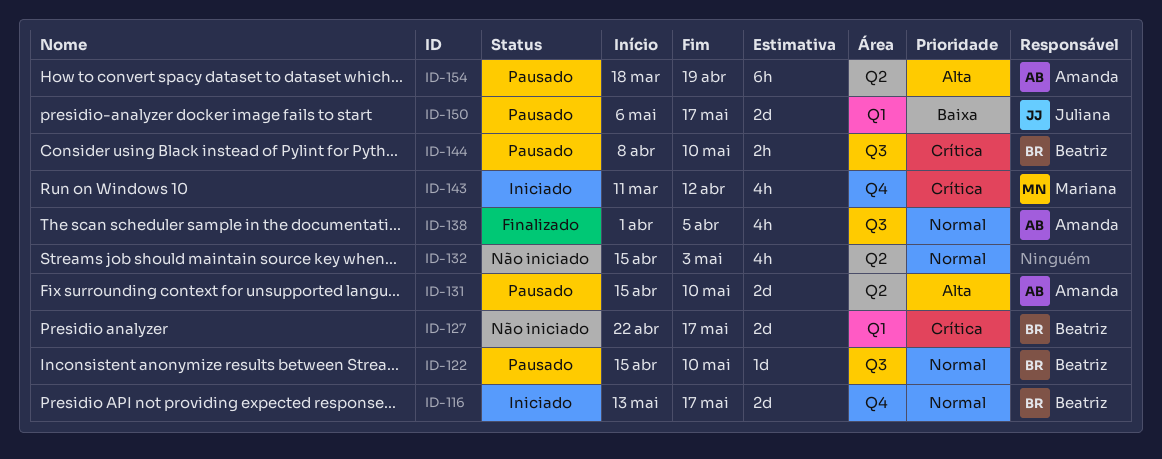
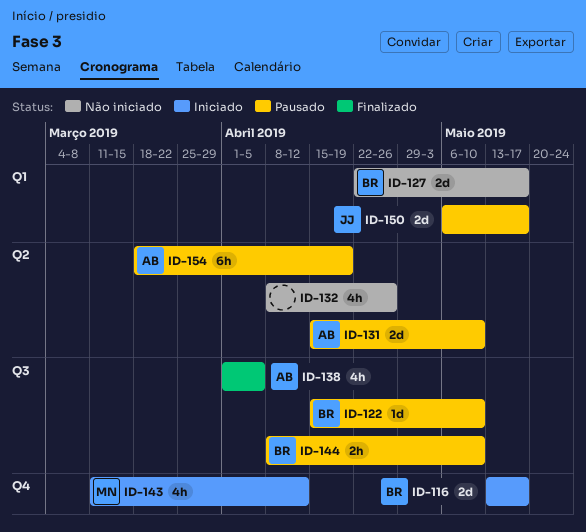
ID-132, start: Apr 15 -> Apr 8
ID-132, due: May 3 -> Apr 26

